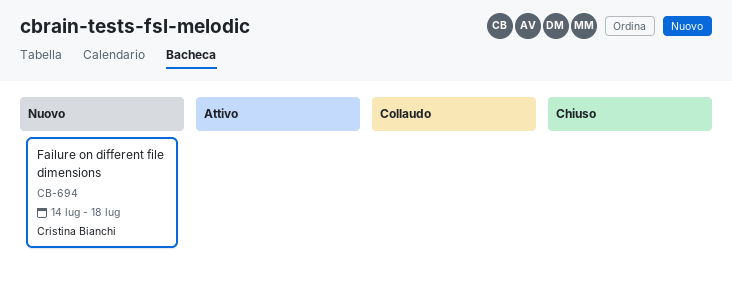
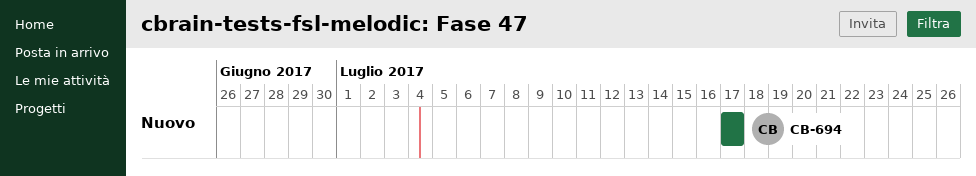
CB-694, start: Jul 14 -> Jul 17
CB-694, due: Jul 18 -> Jul 17

